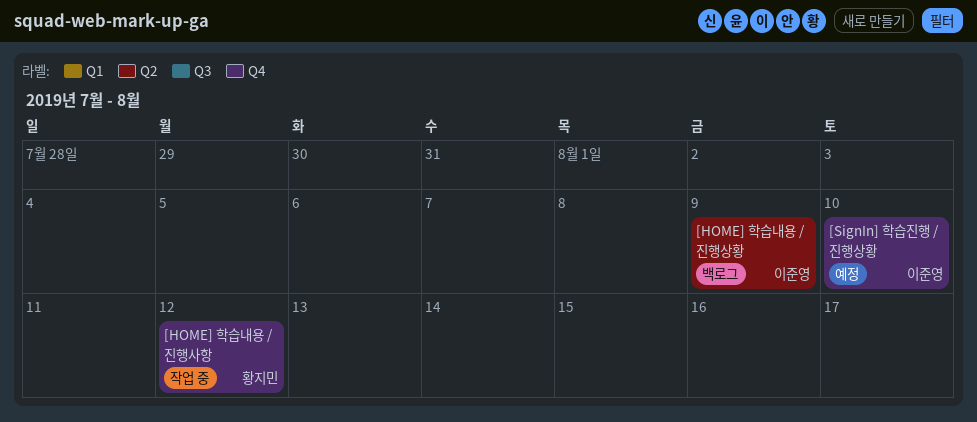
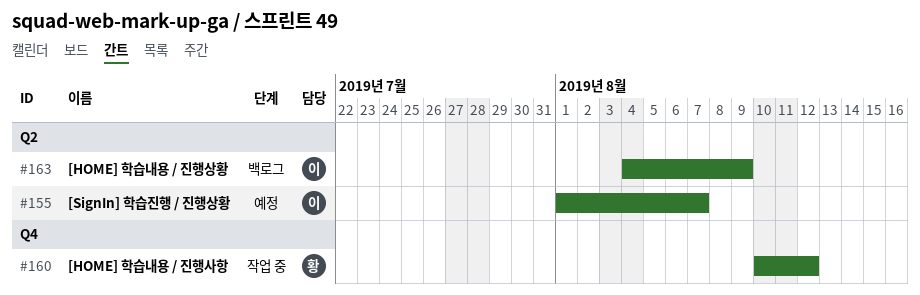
[SignIn] 학습진행 / 진행상황, label: Q4 -> Q2
[SignIn] 학습진행 / 진행상황, due: Aug 10 -> Aug 7

